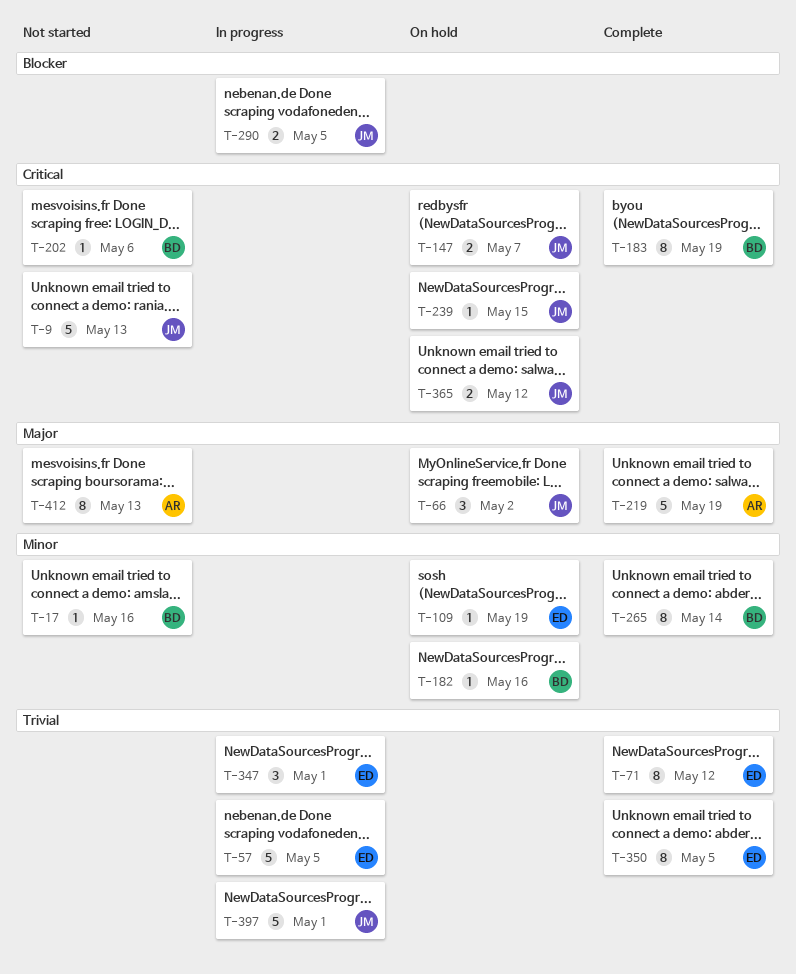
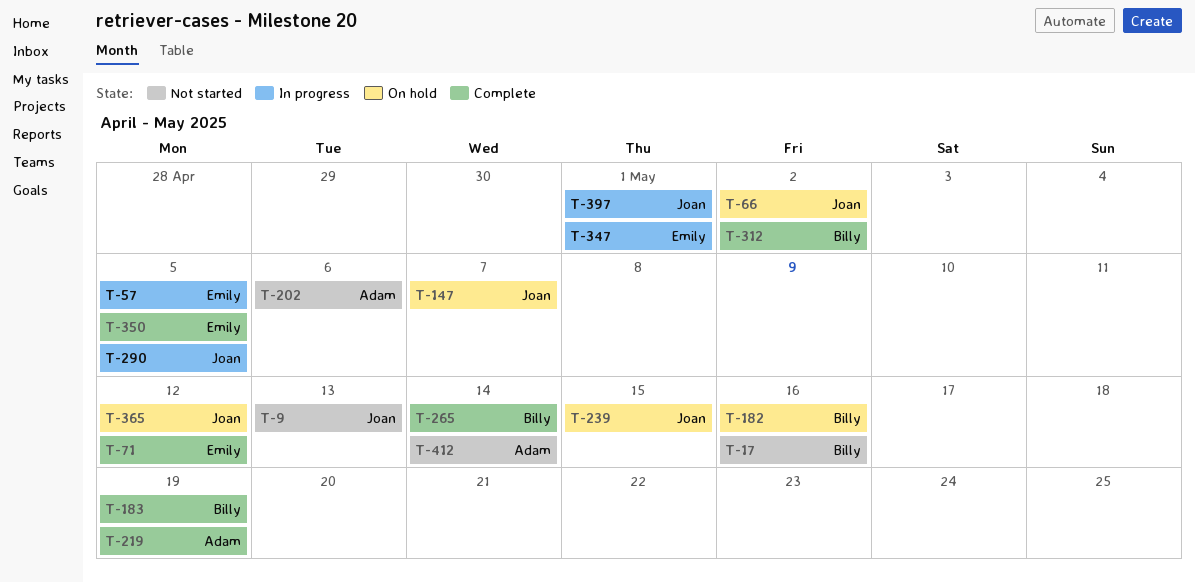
T-109: present -> none
T-202, owner: Billy -> Adam
T-312: none -> present
T-412, due: May 13 -> May 14

